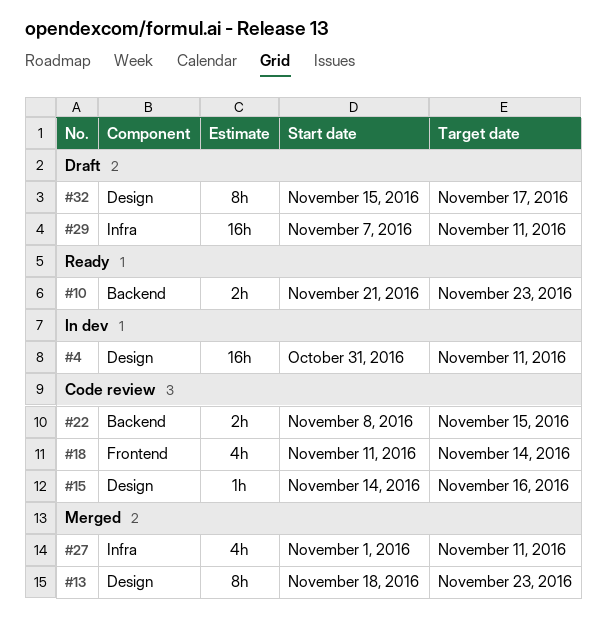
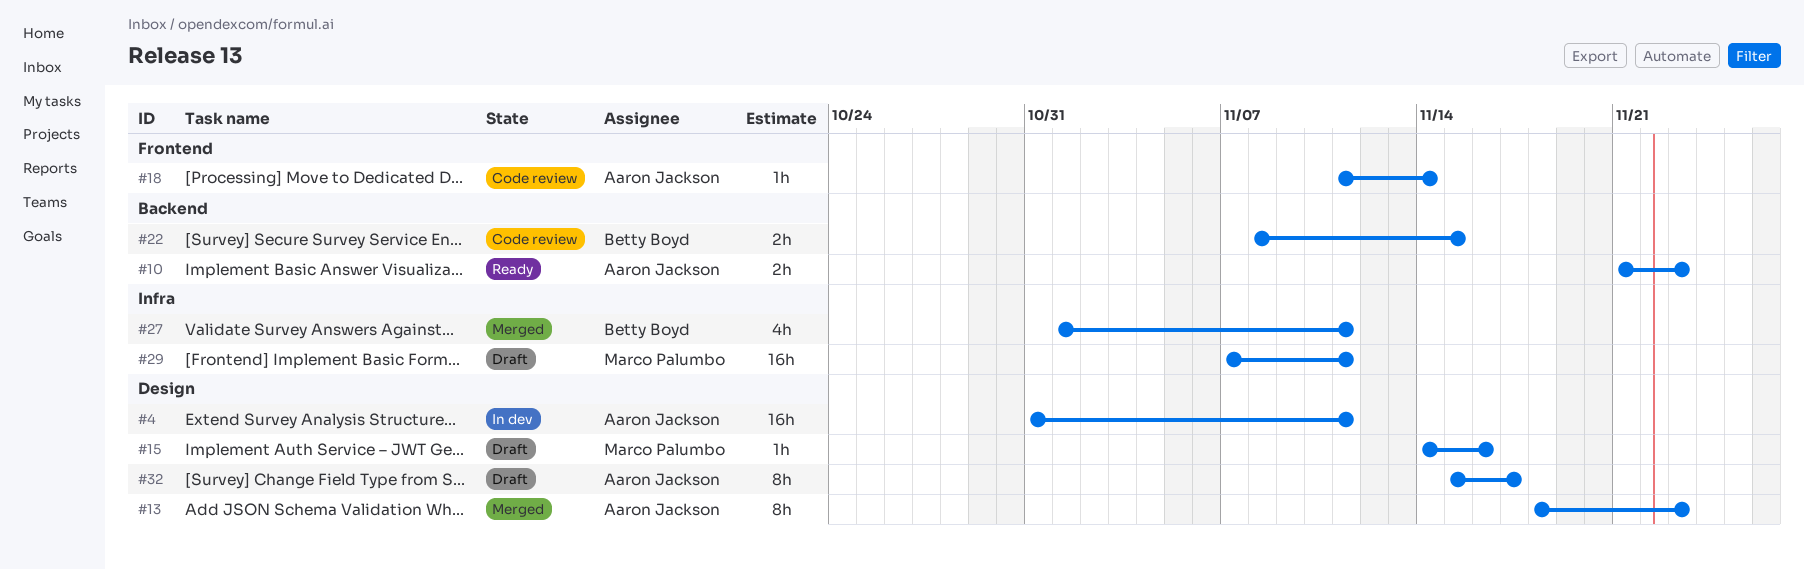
#15, status: Code review -> Draft
#18, estimate: 4h -> 1h

